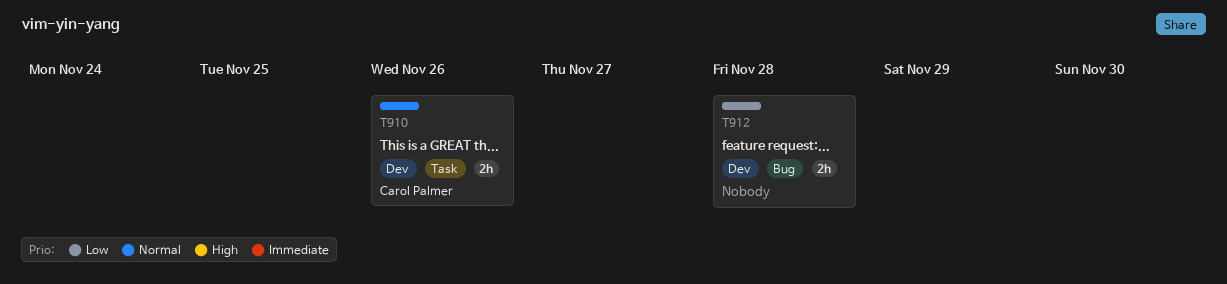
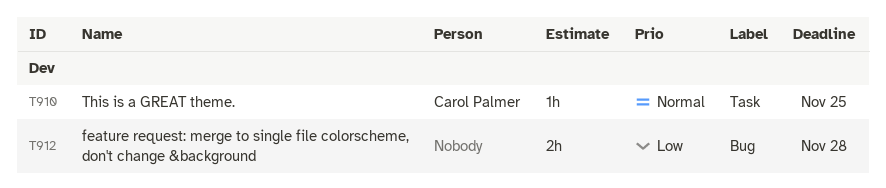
T910, estimate: 2h -> 1h
T910, due: Nov 26 -> Nov 25

